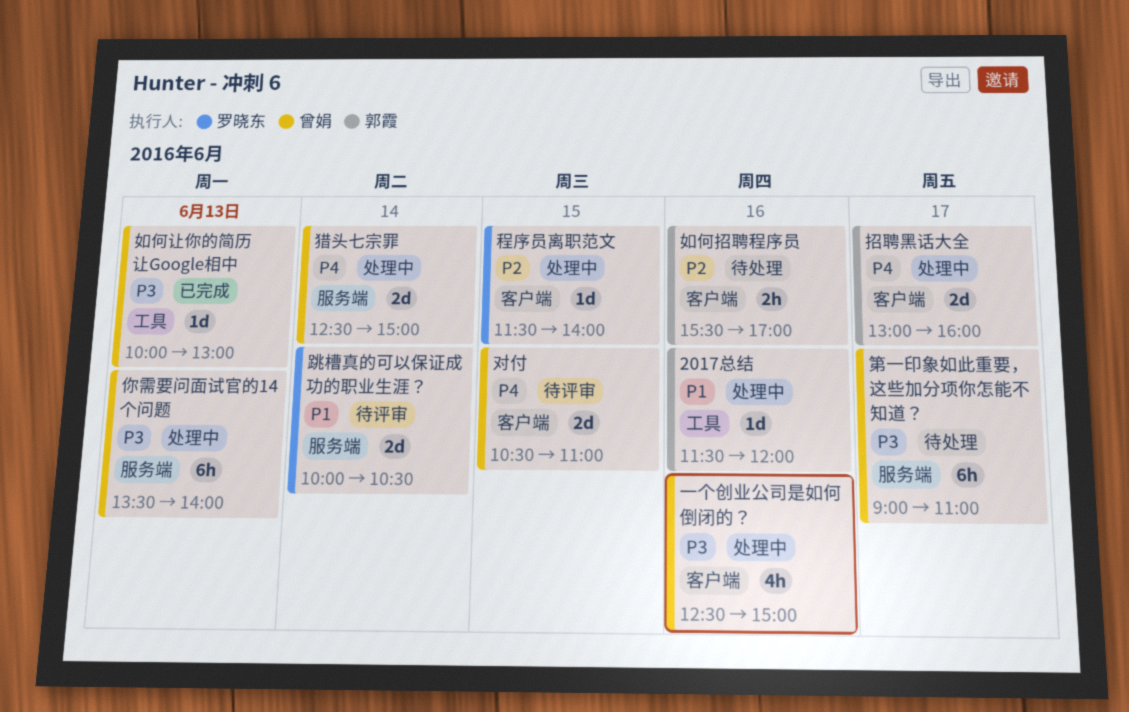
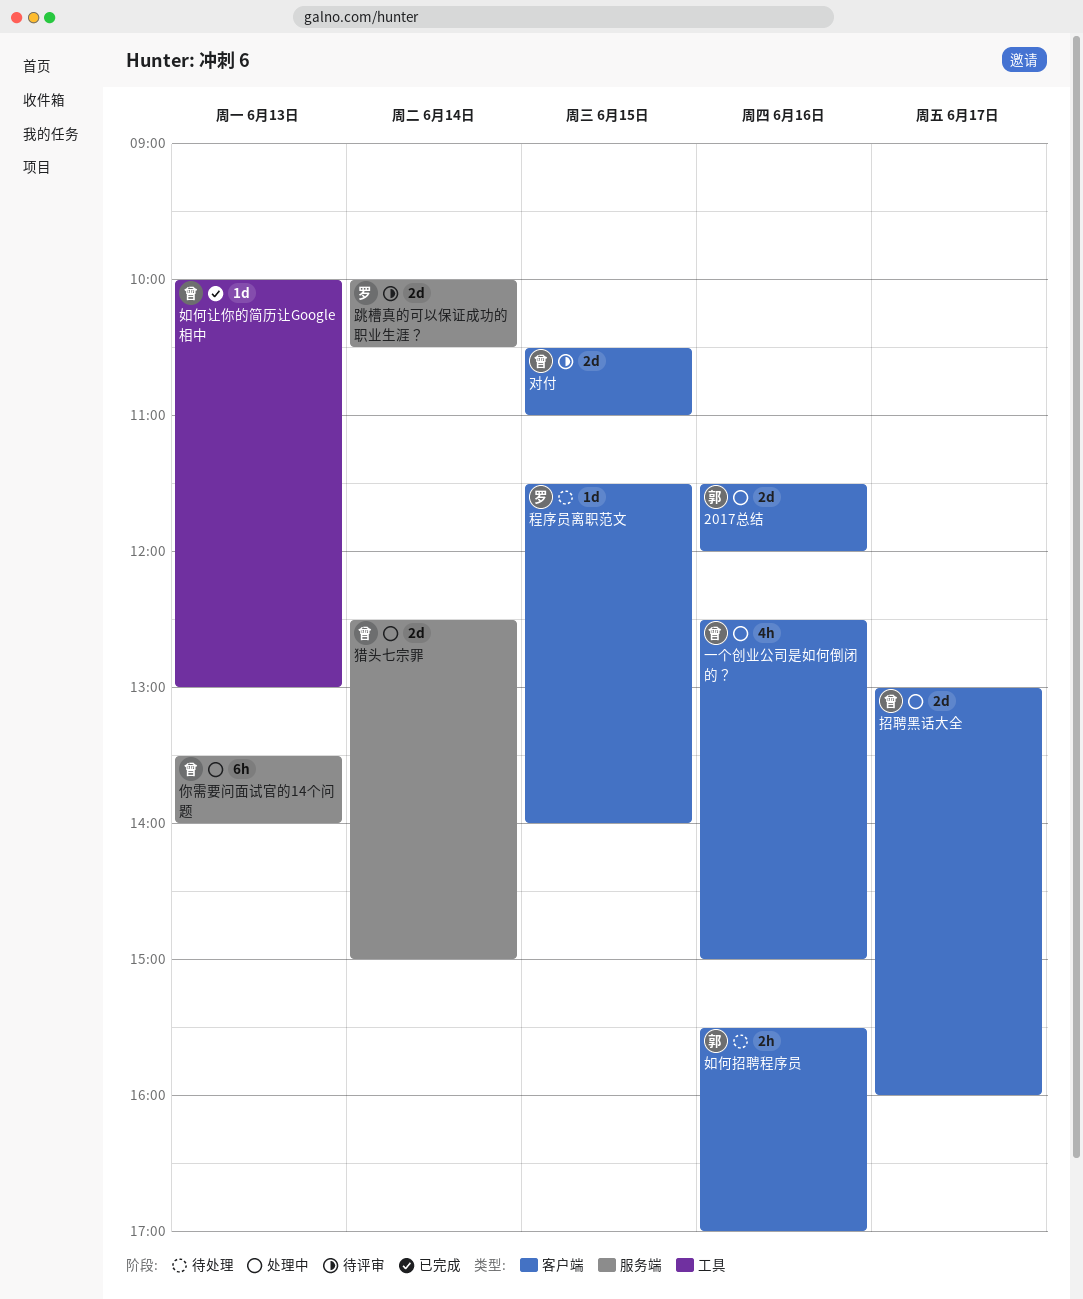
2017总结, label: 工具 -> 客户端
2017总结, estimate: 1d -> 2d
招聘黑话大全, owner: 郭霞 -> 曾娟
程序员离职范文, status: 处理中 -> 待处理
第一印象如此重要，这些加分项你怎能不知道？: present -> none

